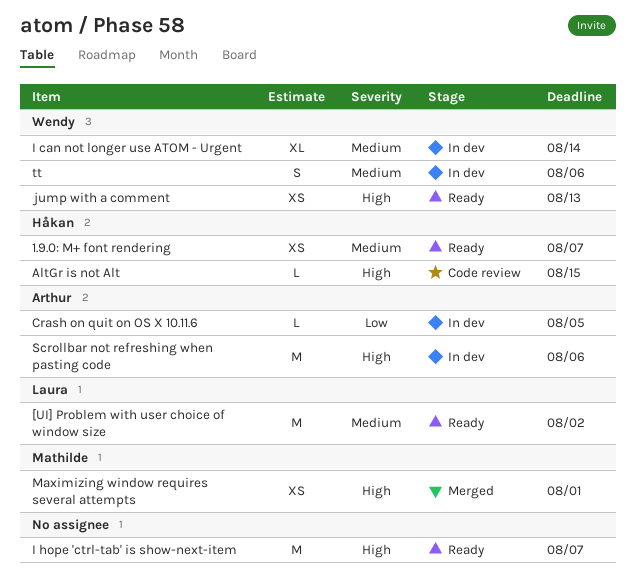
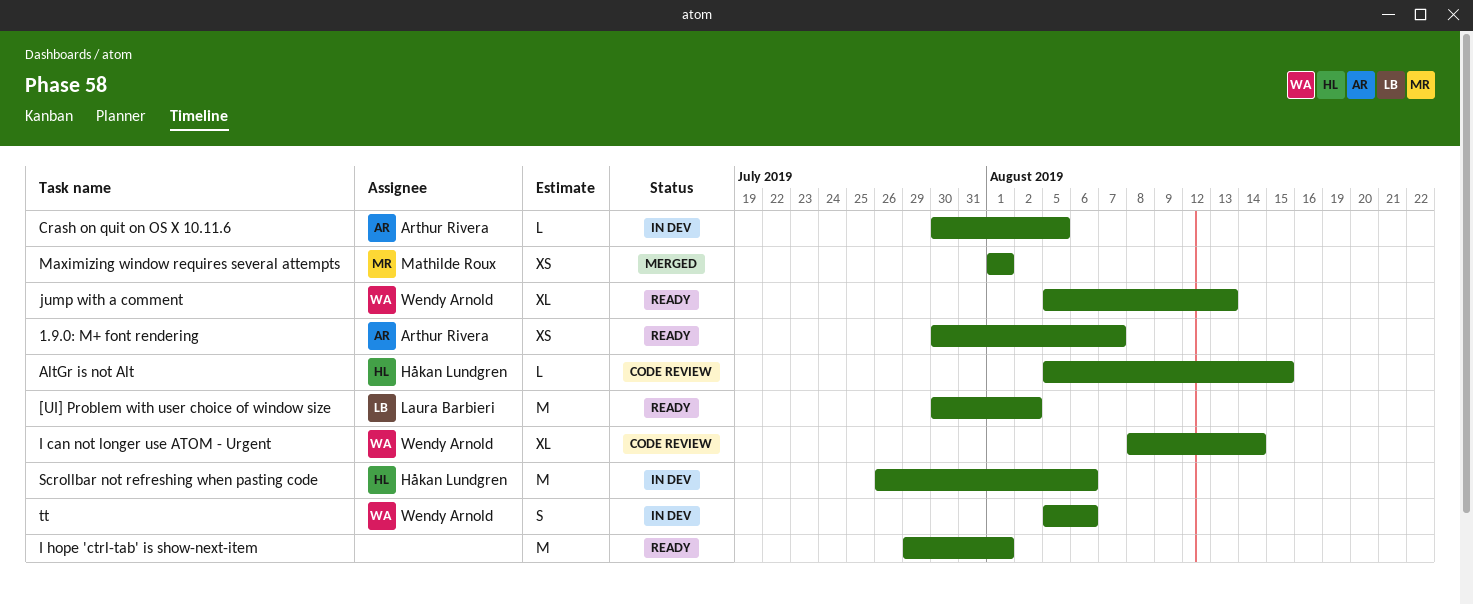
1.9.0: M+ font rendering, owner: Håkan Lundgren -> Arthur Rivera
I can not longer use ATOM - Urgent, status: In dev -> Code review
I hope 'ctrl-tab' is show-next-item, due: Aug 7 -> Aug 1
jump with a comment, estimate: XS -> XL
Scrollbar not refreshing when pasting code, owner: Arthur Rivera -> Håkan Lundgren

